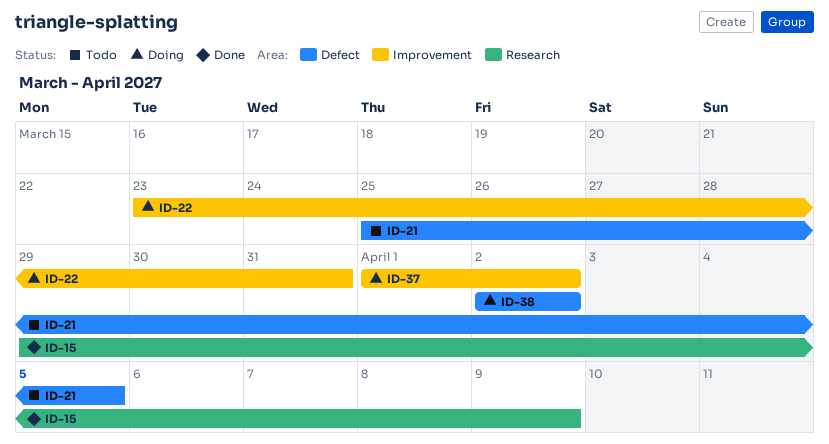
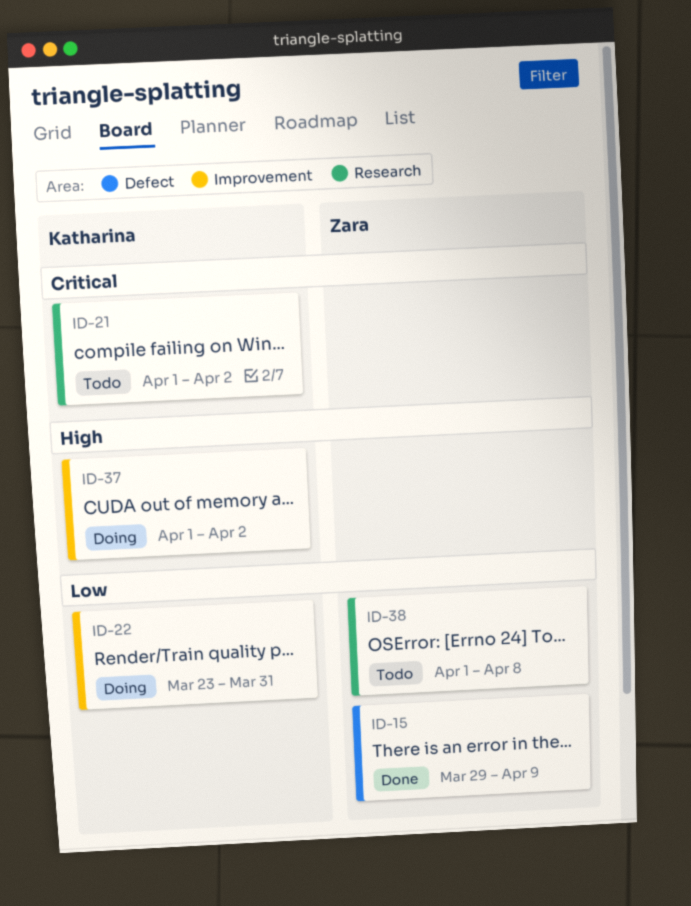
ID-15, label: Research -> Defect
ID-21, label: Defect -> Research
ID-21, start: Mar 25 -> Apr 1
ID-21, due: Apr 5 -> Apr 2
ID-38, status: Doing -> Todo
ID-38, label: Defect -> Research
ID-38, start: Apr 2 -> Apr 1
ID-38, due: Apr 2 -> Apr 8

